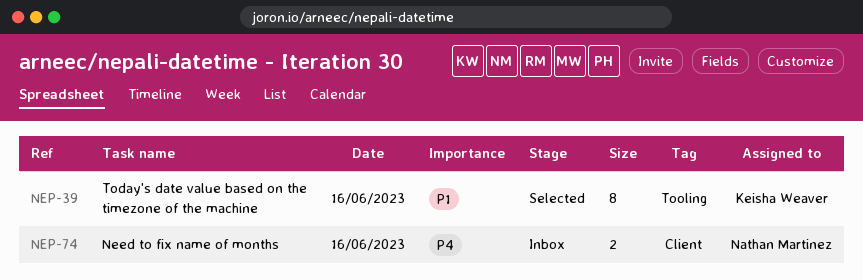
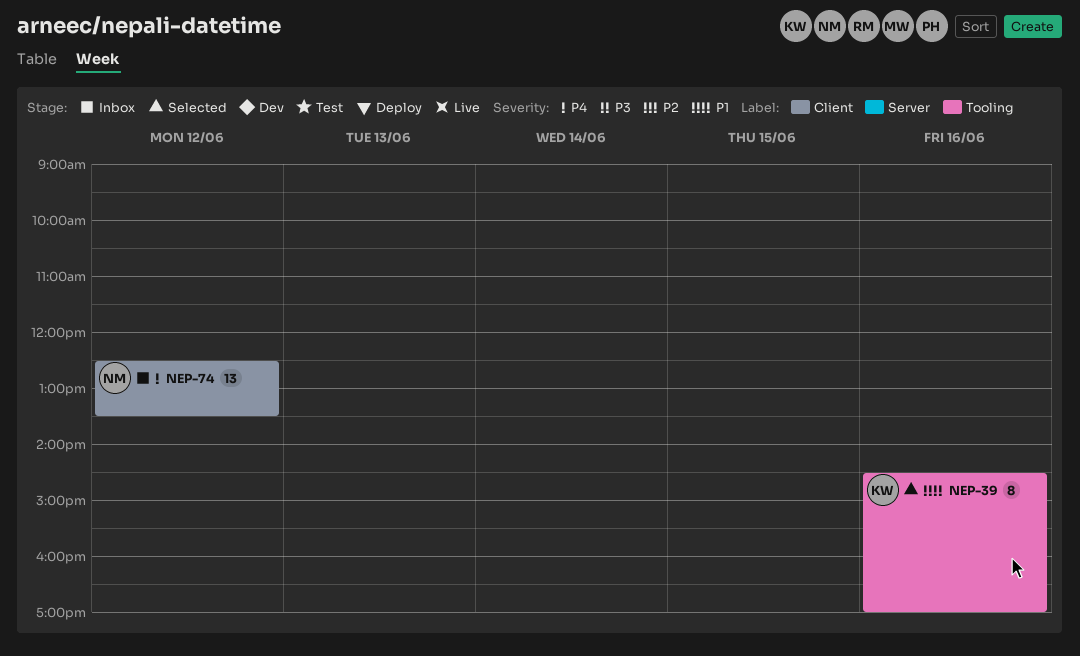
NEP-74, estimate: 2 -> 13
NEP-74, day: Jun 16 -> Jun 12

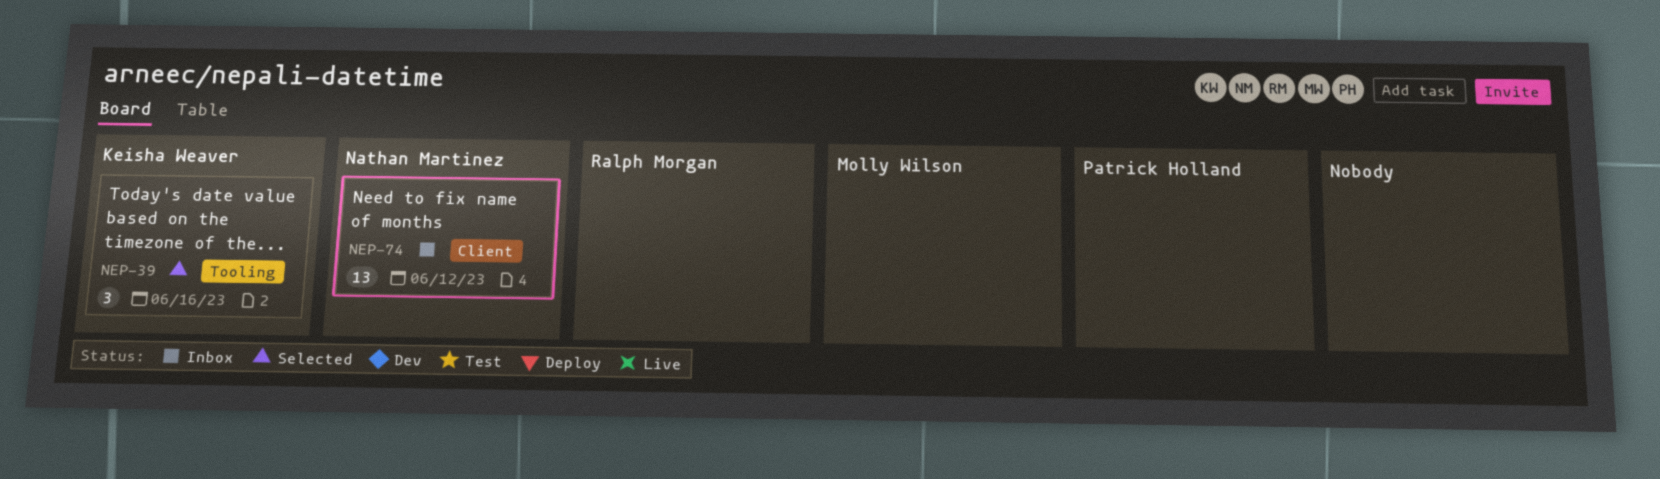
NEP-39, estimate: 8 -> 3

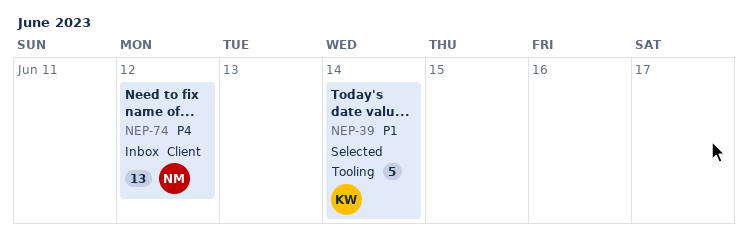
NEP-39, estimate: 3 -> 5
NEP-39, day: Jun 16 -> Jun 14

